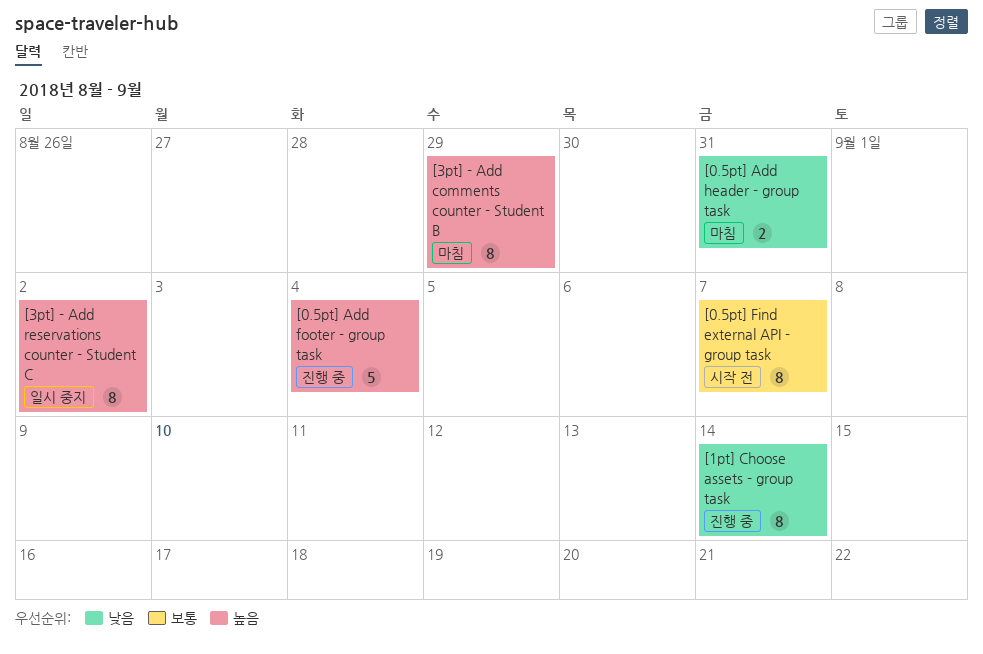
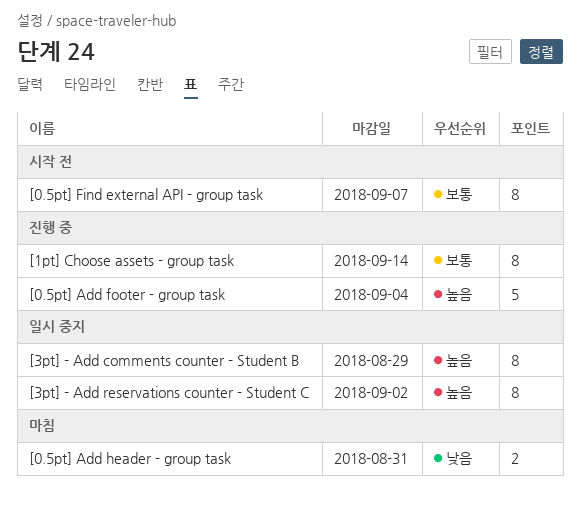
[1pt] Choose assets - group task, priority: 낮음 -> 보통
[3pt] - Add comments counter - Student B, status: 마침 -> 일시 중지

